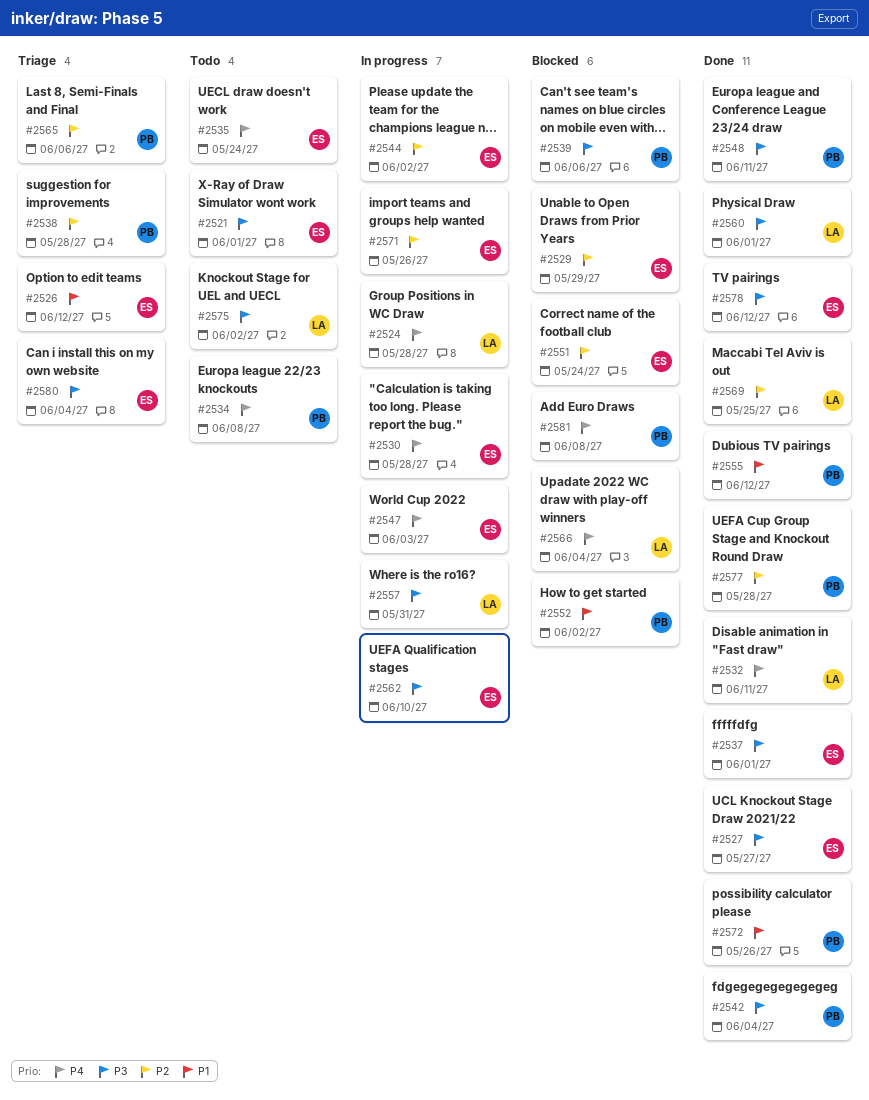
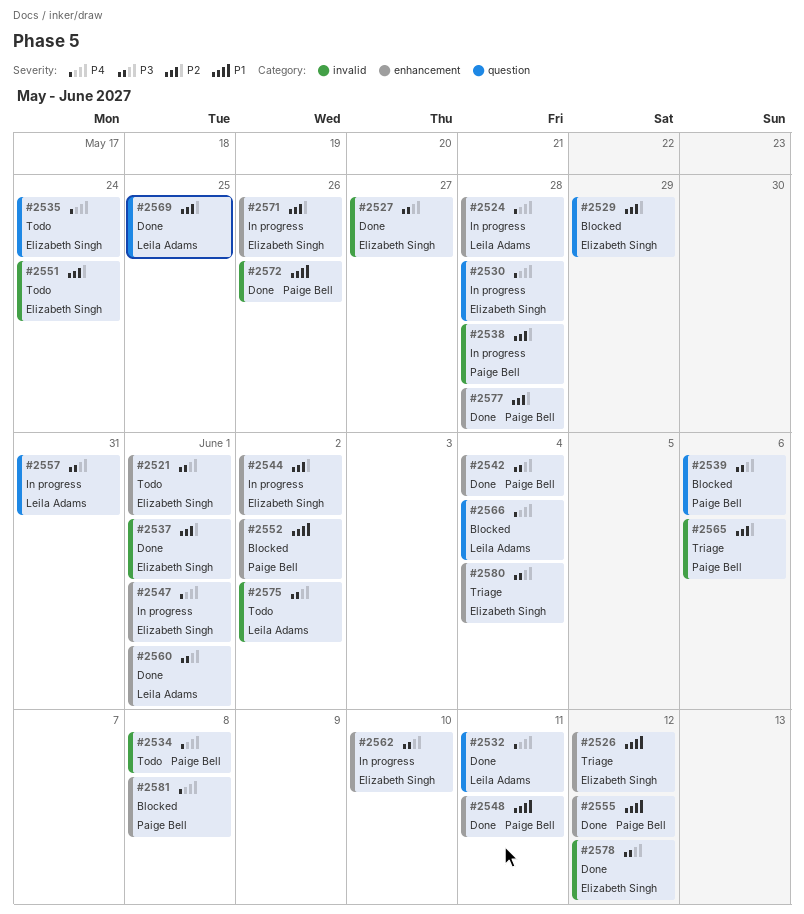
#2537, priority: P3 -> P2
#2538, status: Triage -> In progress
#2547, due: Jun 3 -> Jun 1
#2548, priority: P3 -> P1
#2551, status: Blocked -> Todo

